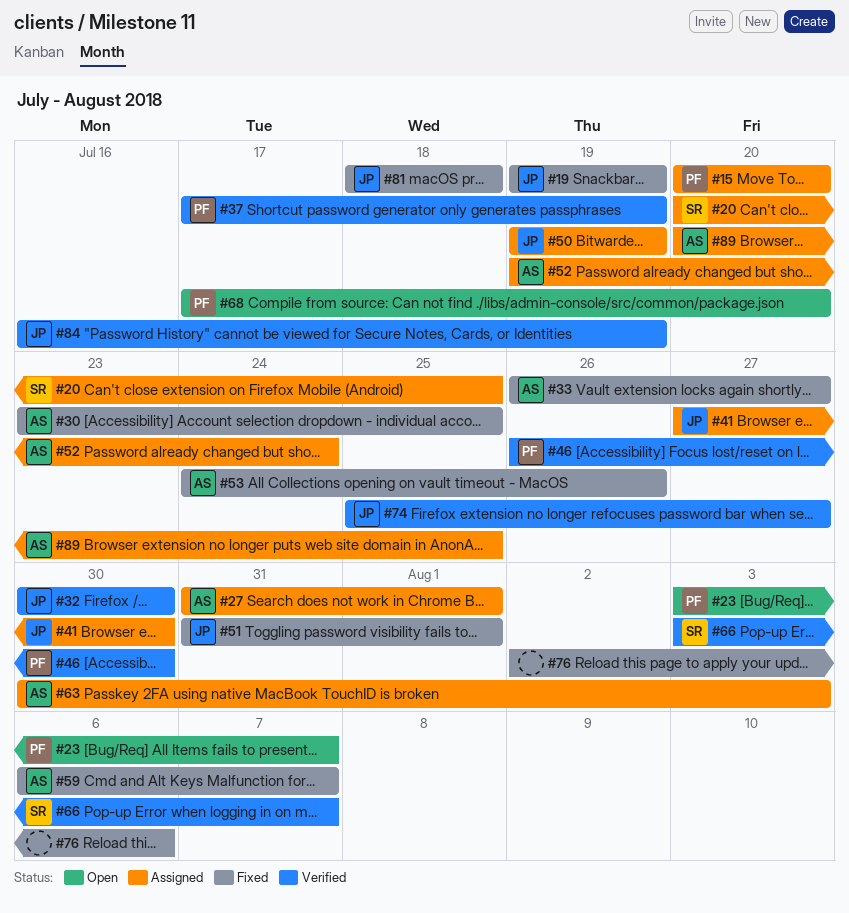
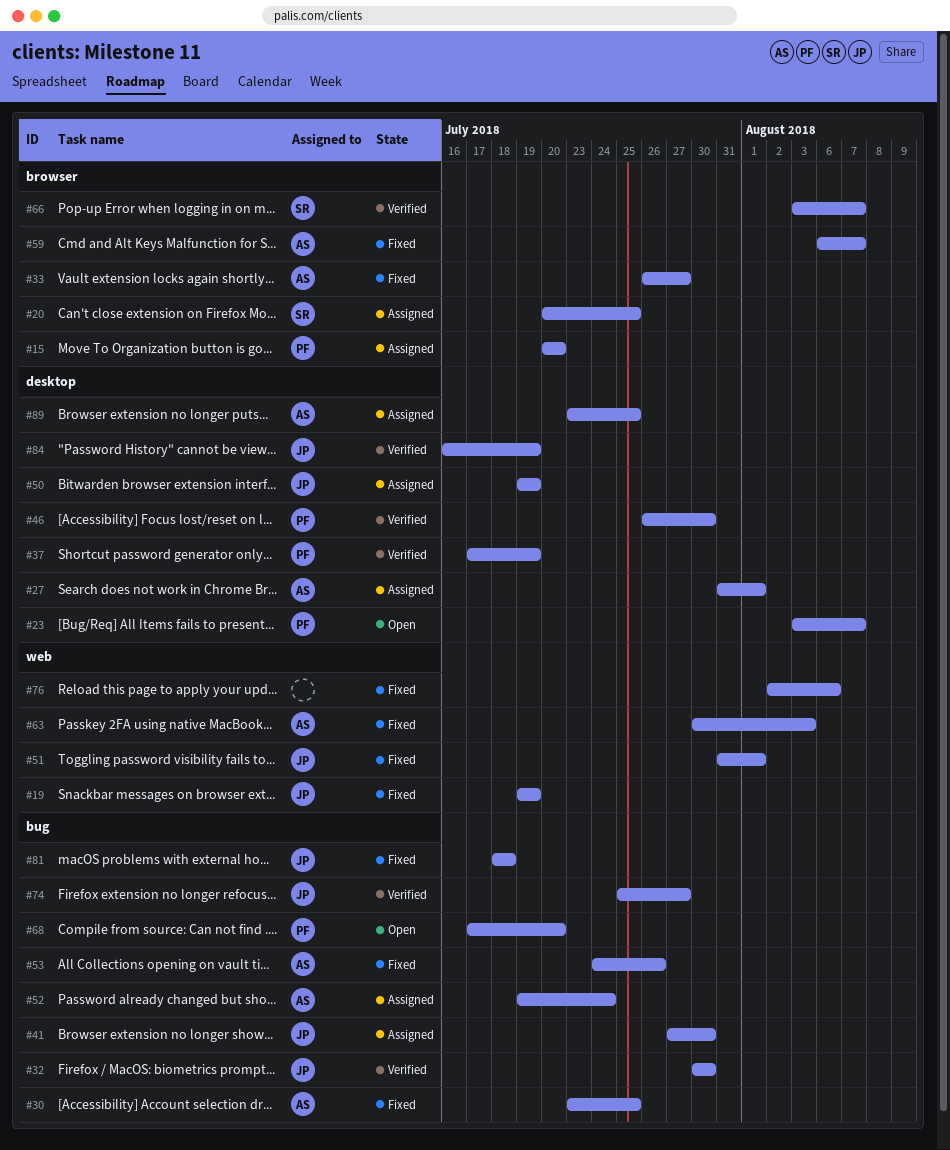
#63, status: Assigned -> Fixed
#89, start: Jul 20 -> Jul 23

